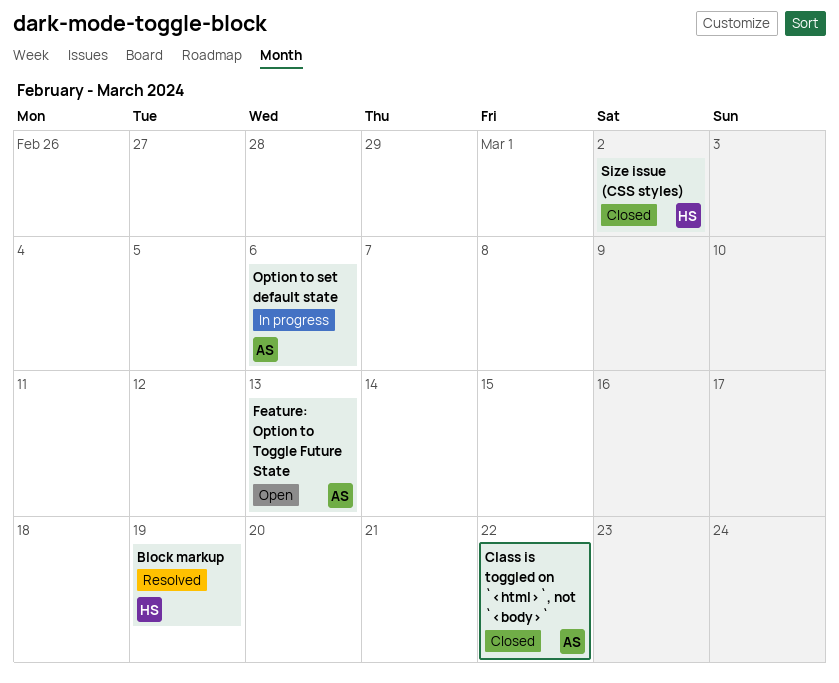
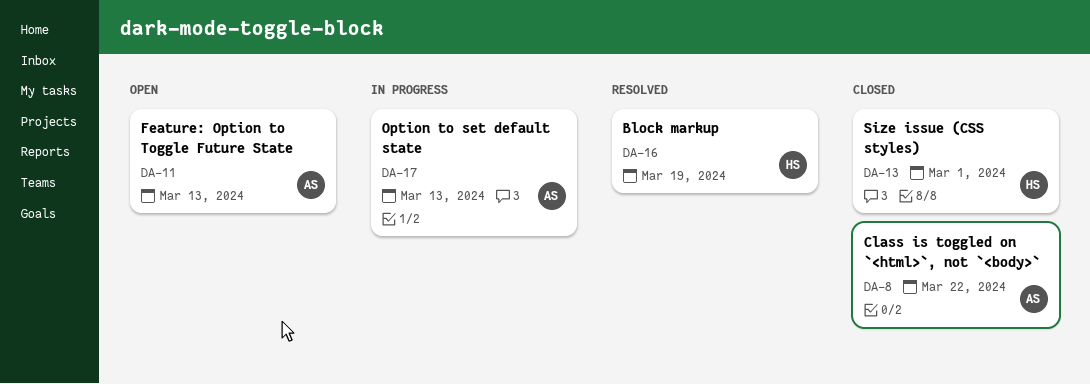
Option to set default state, due: Mar 6 -> Mar 13
Size issue (CSS styles), due: Mar 2 -> Mar 1

